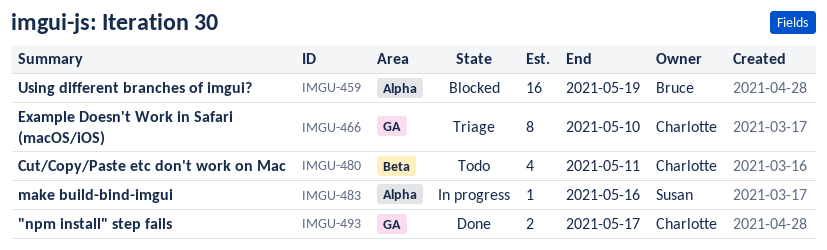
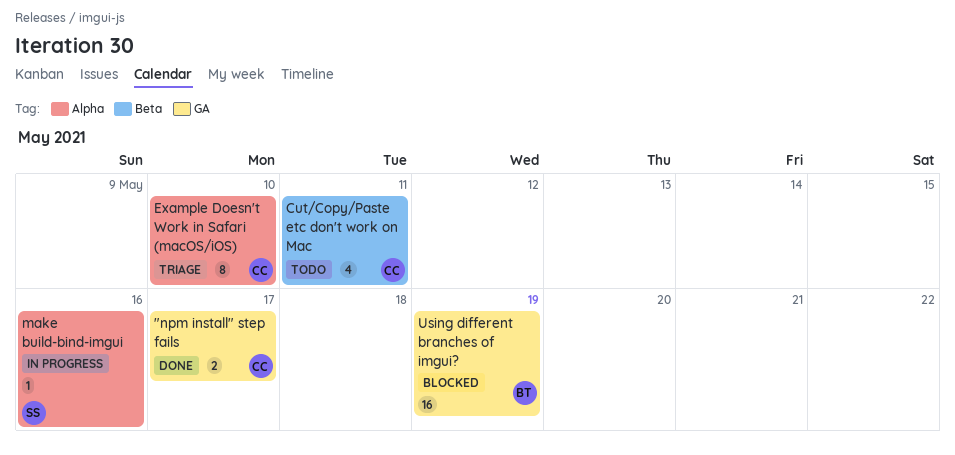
Example Doesn't Work in Safari (macOS/iOS), label: GA -> Alpha
Using different branches of imgui?, label: Alpha -> GA

